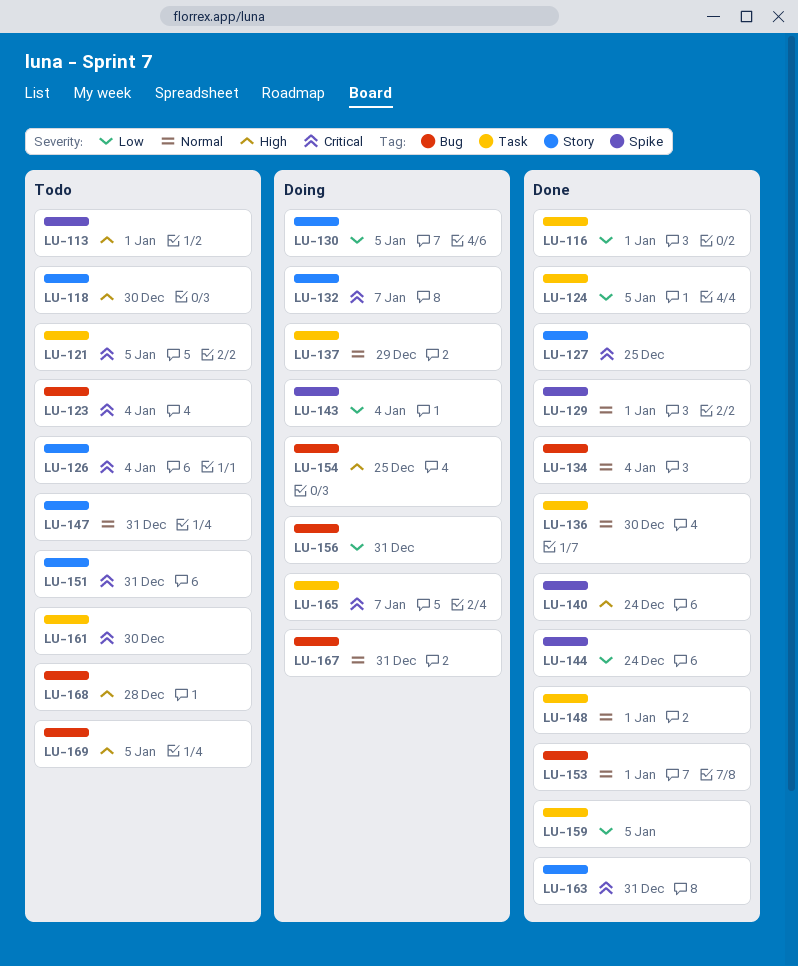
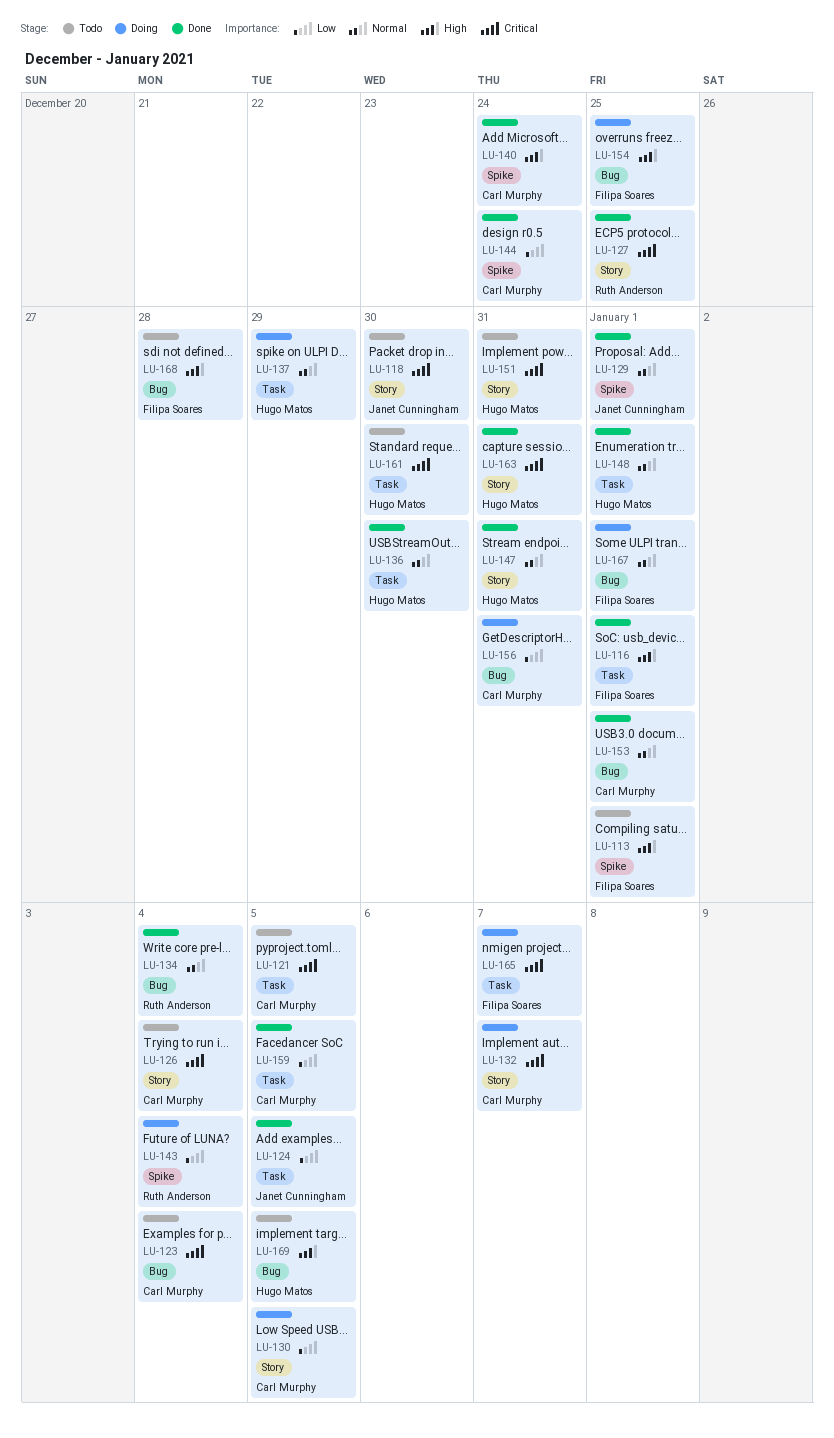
LU-116, priority: Low -> High
LU-118, priority: High -> Critical
LU-147, status: Todo -> Done
LU-167, due: Dec 31 -> Jan 1

